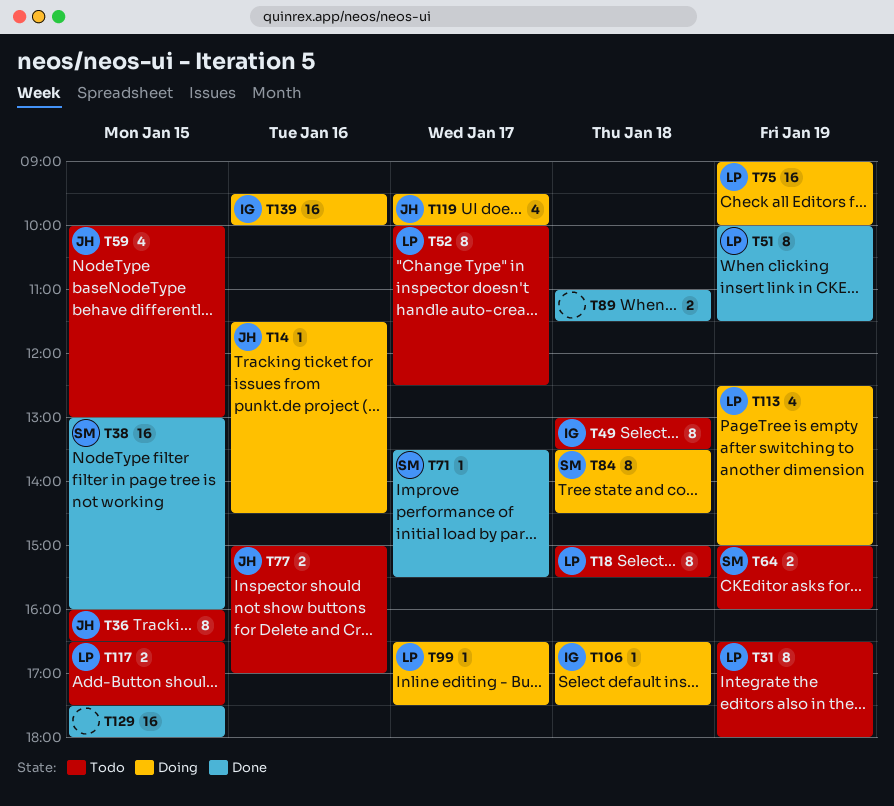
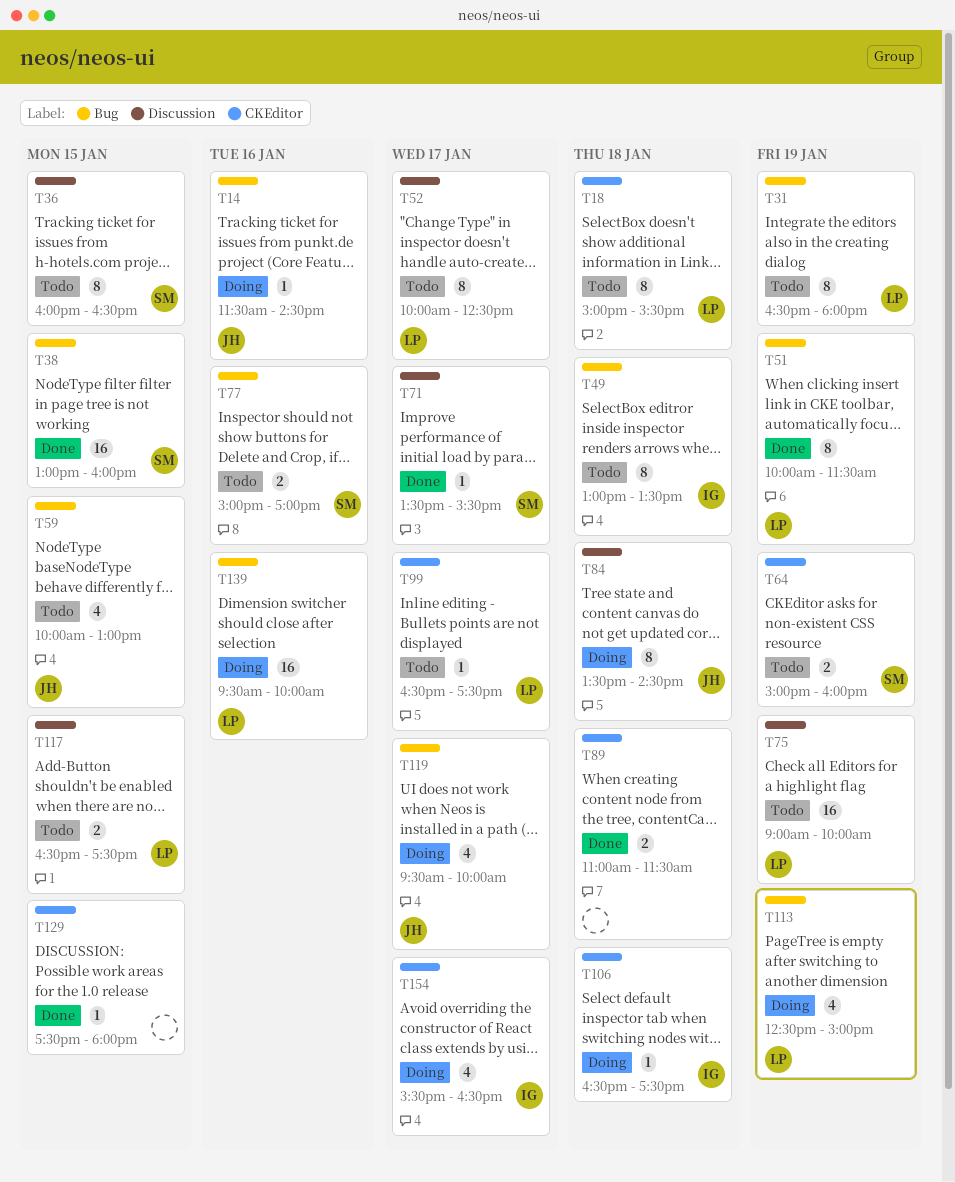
T36, owner: JH -> SM
T75, status: Doing -> Todo
T77, owner: JH -> SM
T84, owner: SM -> JH
T99, status: Doing -> Todo
T129, estimate: 16 -> 1
T139, owner: IG -> LP
T154: none -> present

